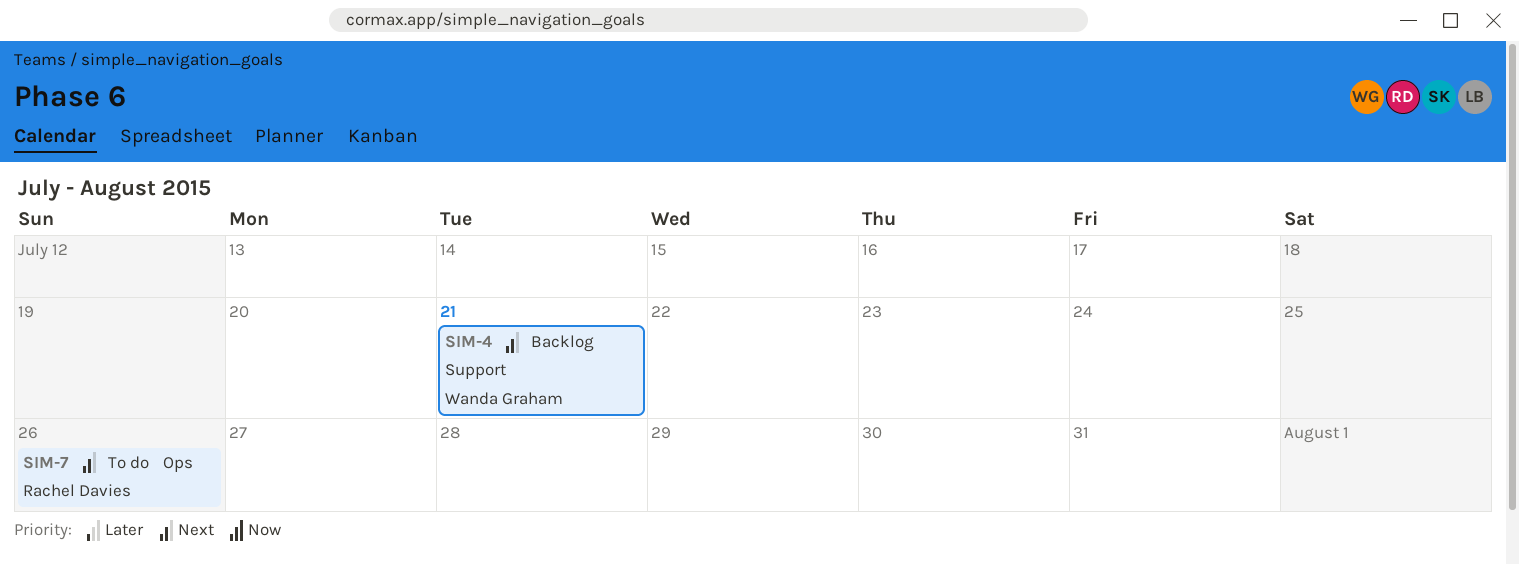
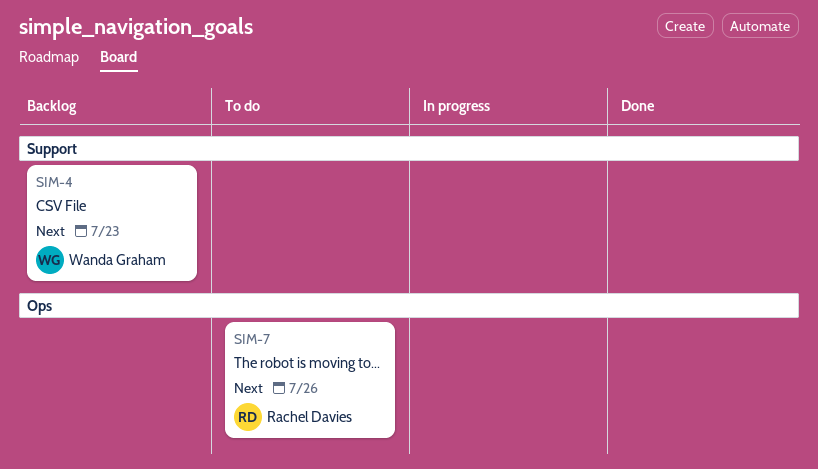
SIM-4, due: Jul 21 -> Jul 23

